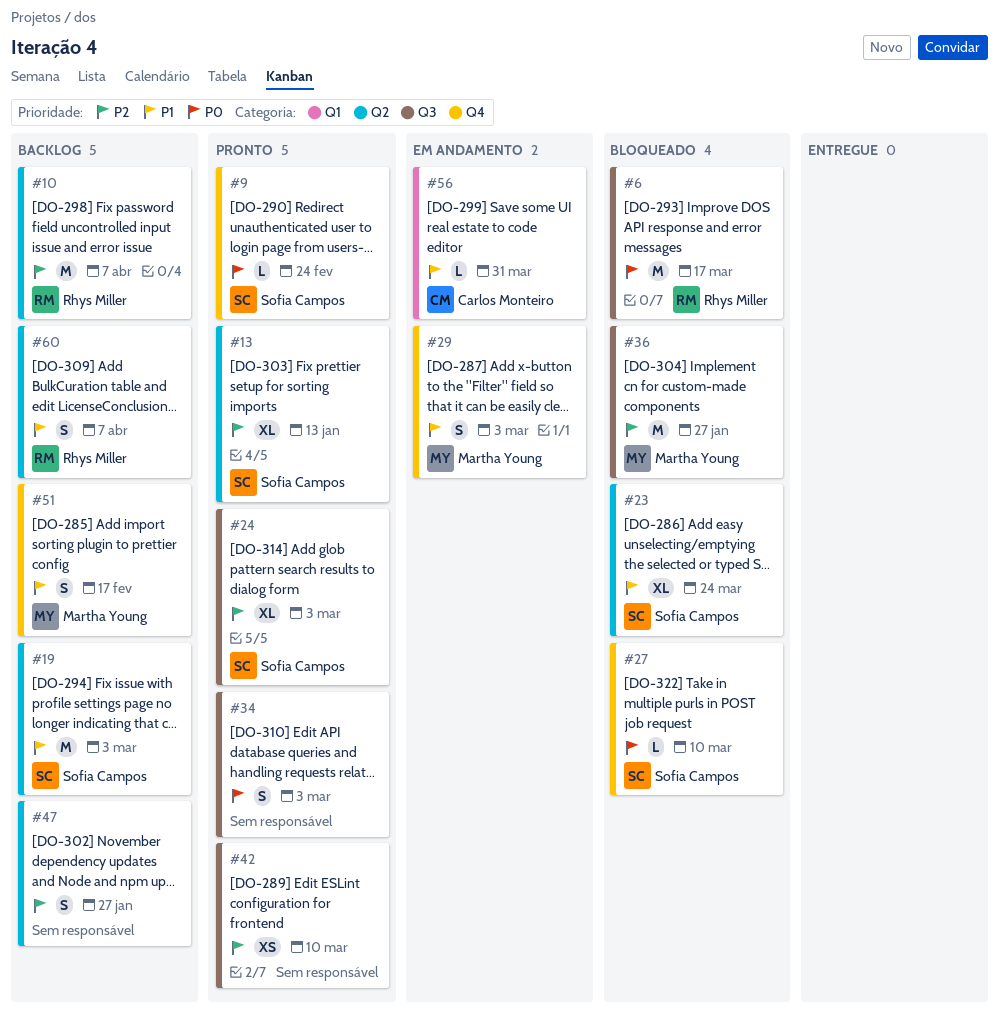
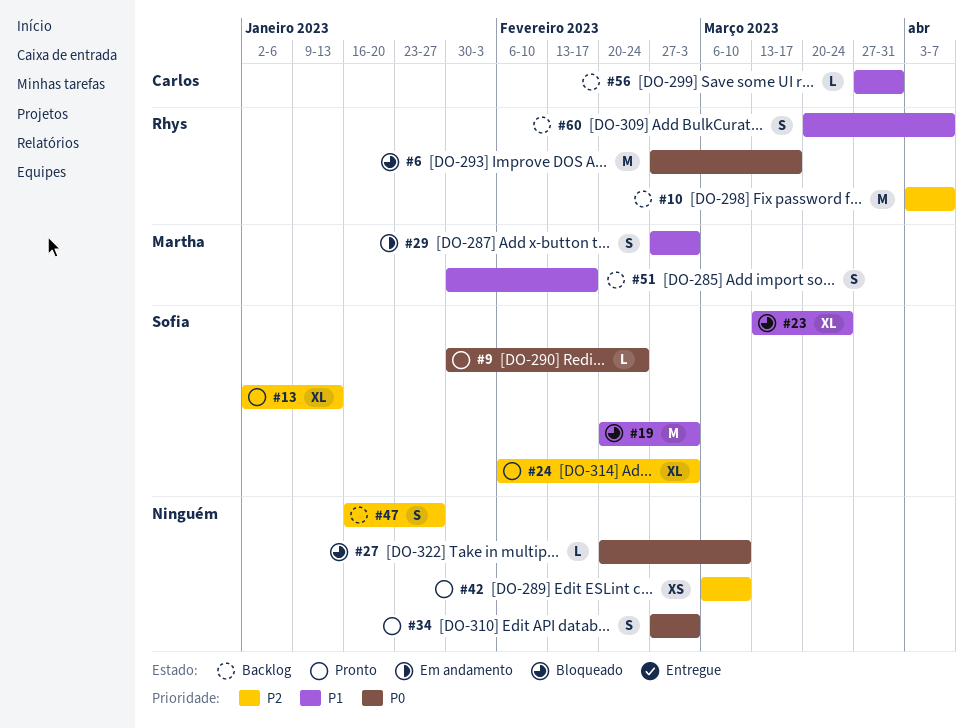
#19, status: Backlog -> Bloqueado
#27, owner: Sofia Campos -> none
#36: present -> none
#56, status: Em andamento -> Backlog

